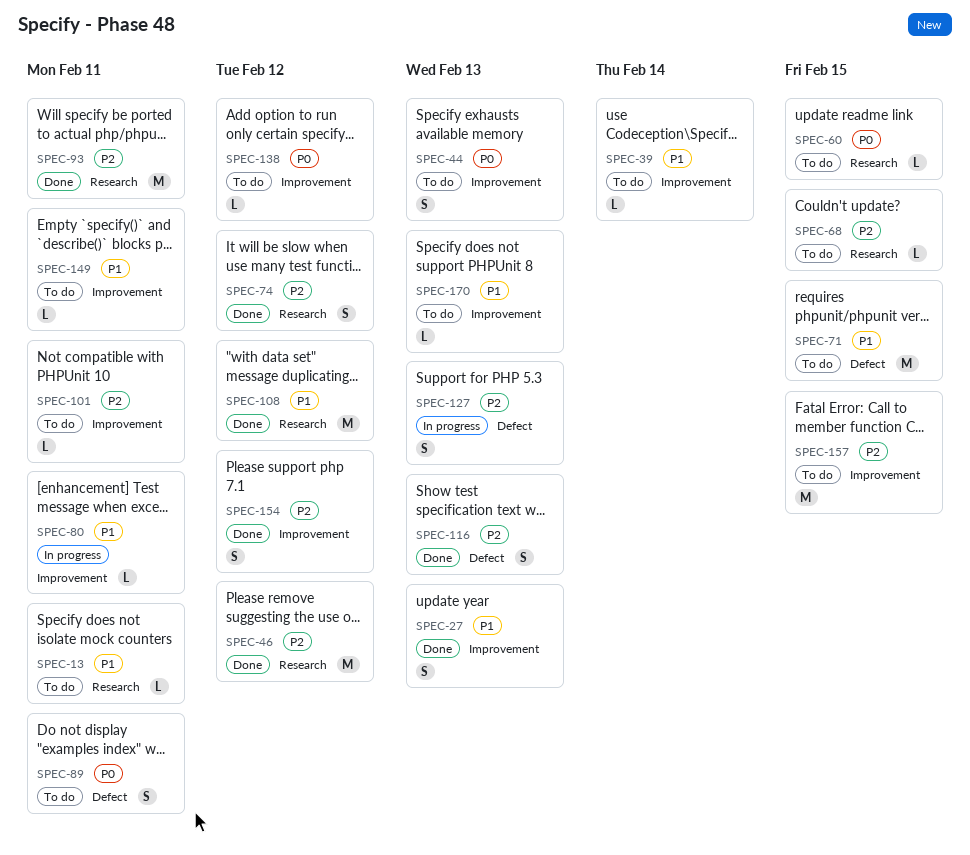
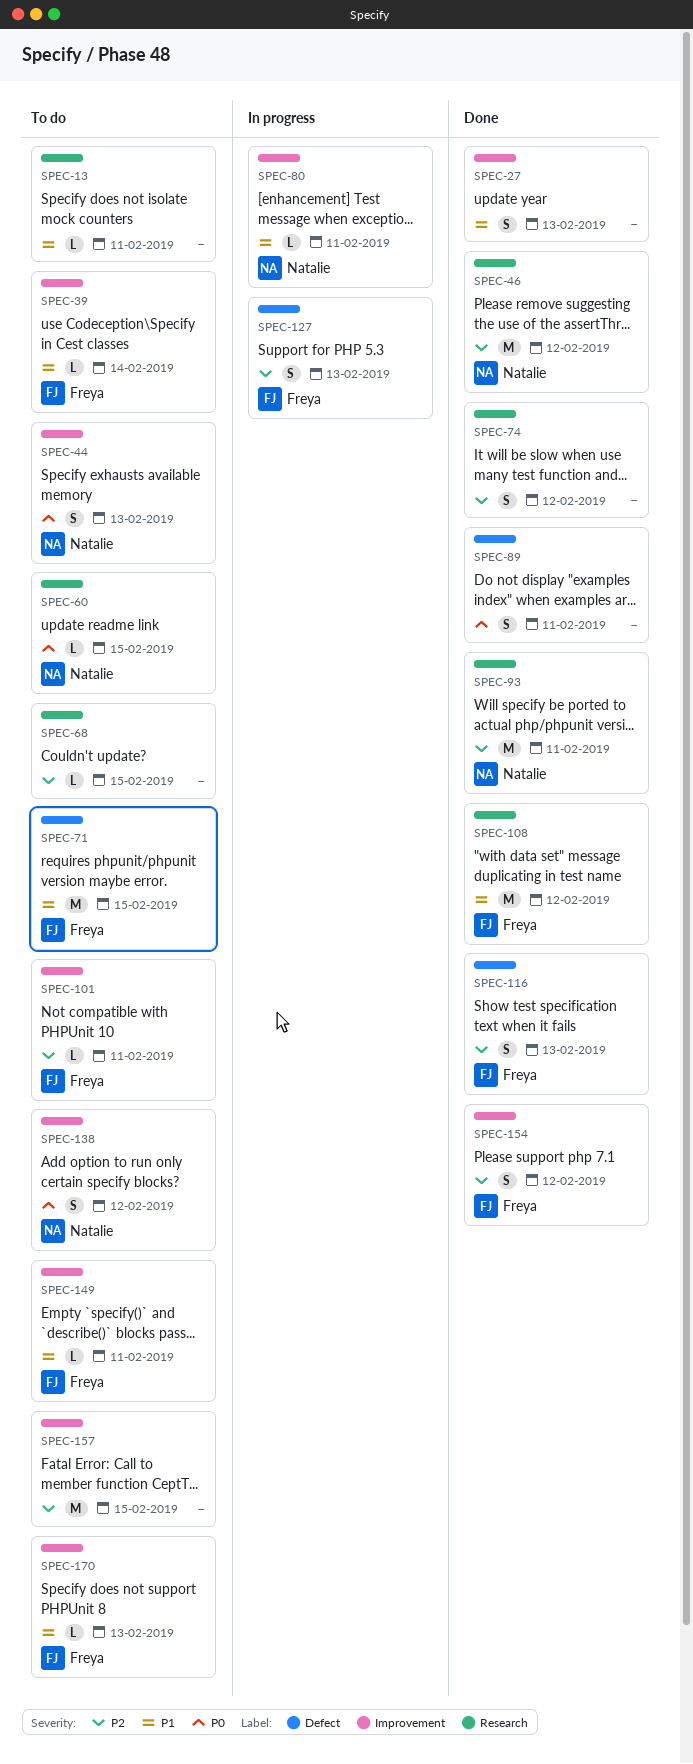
SPEC-89, status: To do -> Done
SPEC-138, estimate: L -> S

